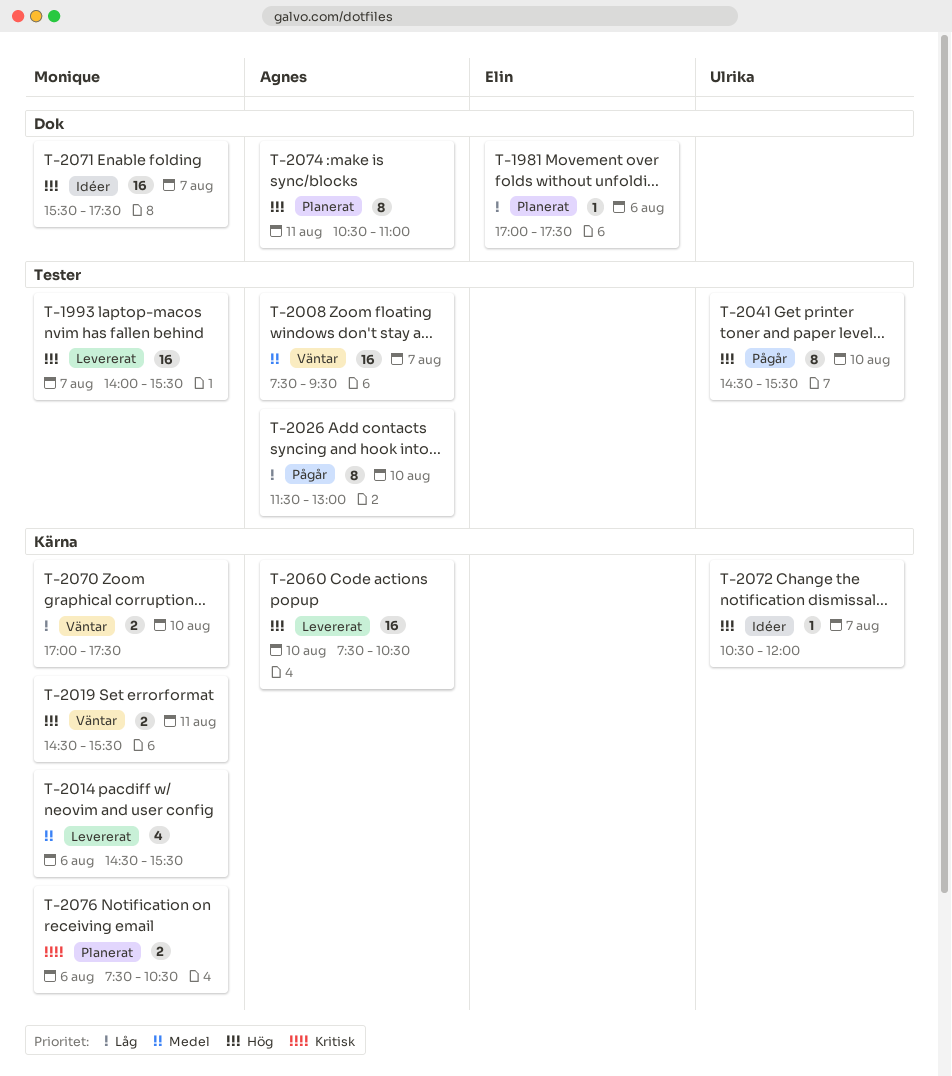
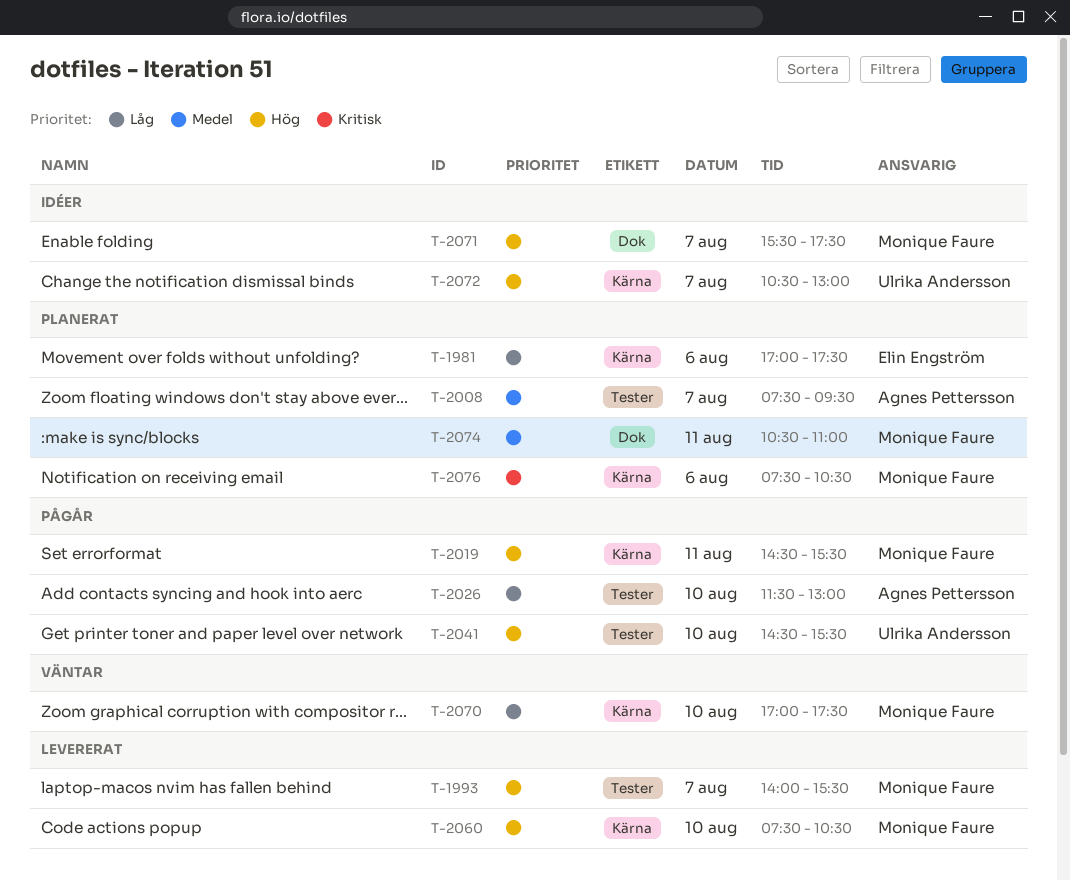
T-1981, label: Dok -> Kärna
T-2008, status: Väntar -> Planerat
T-2014: present -> none
T-2019, status: Väntar -> Pågår
T-2060, owner: Agnes Pettersson -> Monique Faure
T-2072, ends: 12:00 -> 13:00
T-2074, owner: Agnes Pettersson -> Monique Faure
T-2074, priority: Hög -> Medel

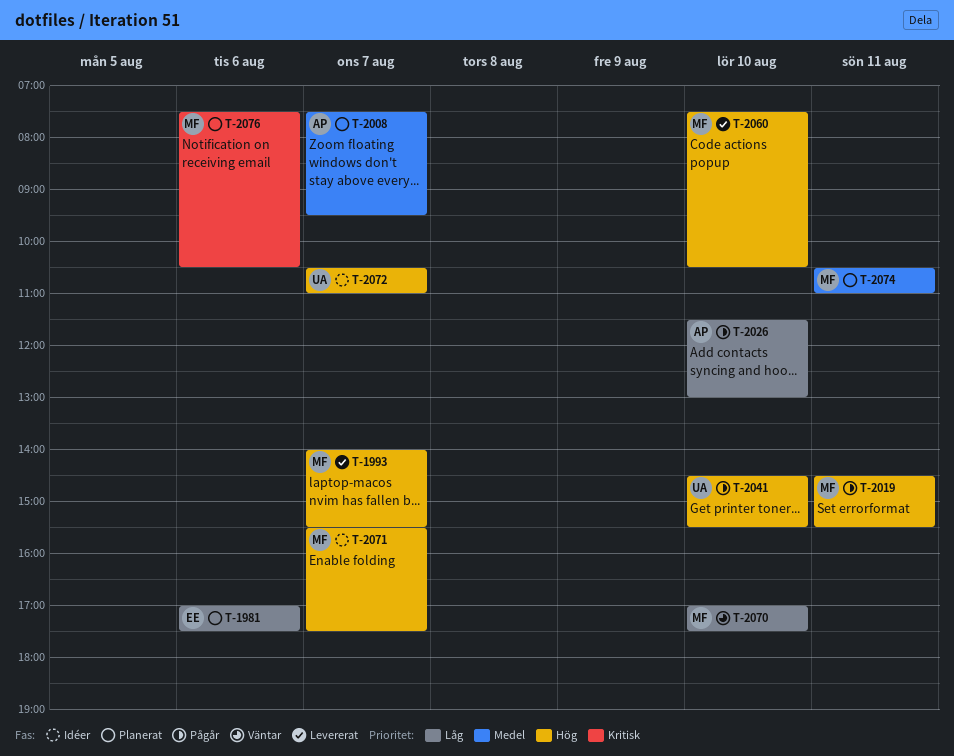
T-2072, ends: 13:00 -> 11:00

